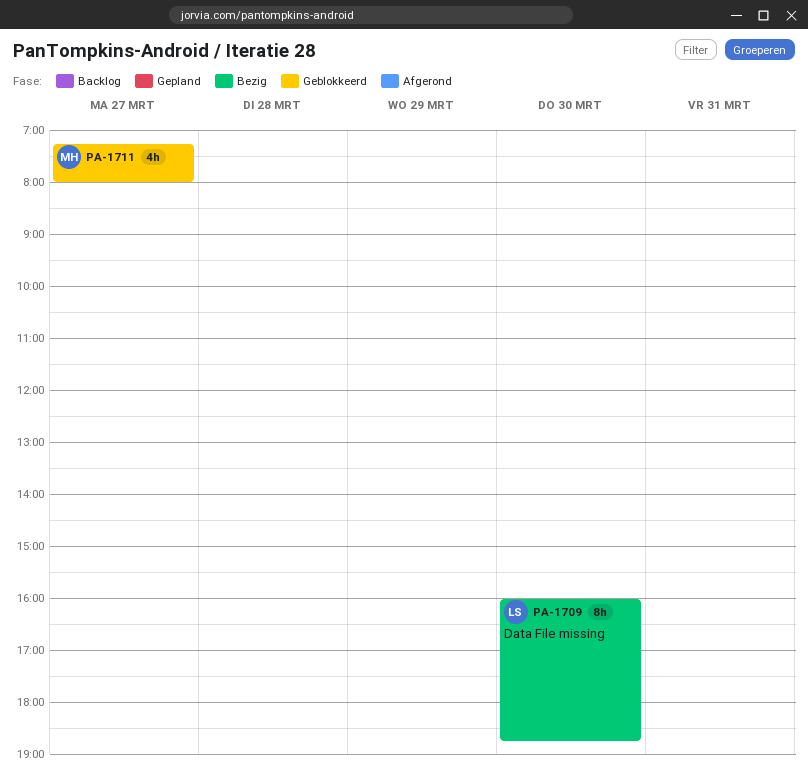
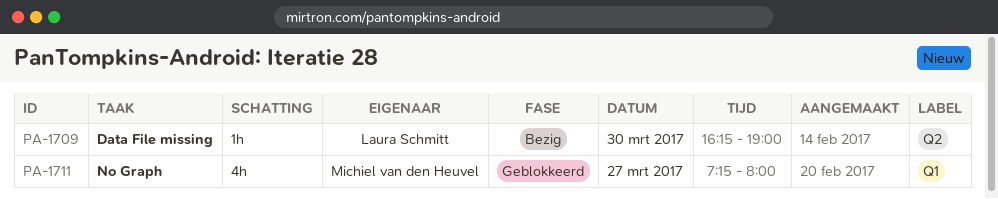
PA-1709, estimate: 8h -> 1h
PA-1709, begins: 16:00 -> 16:15
PA-1709, ends: 18:45 -> 19:00

